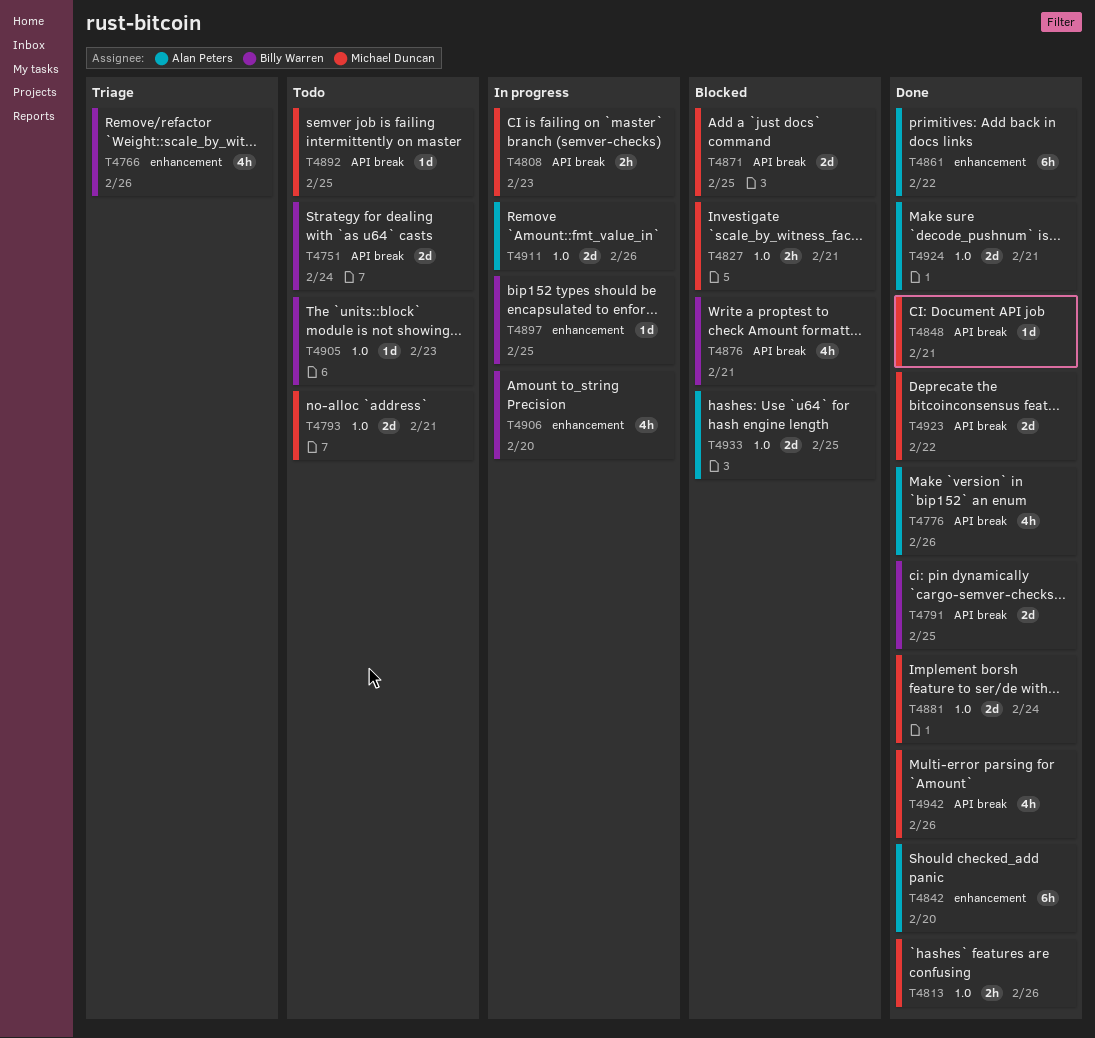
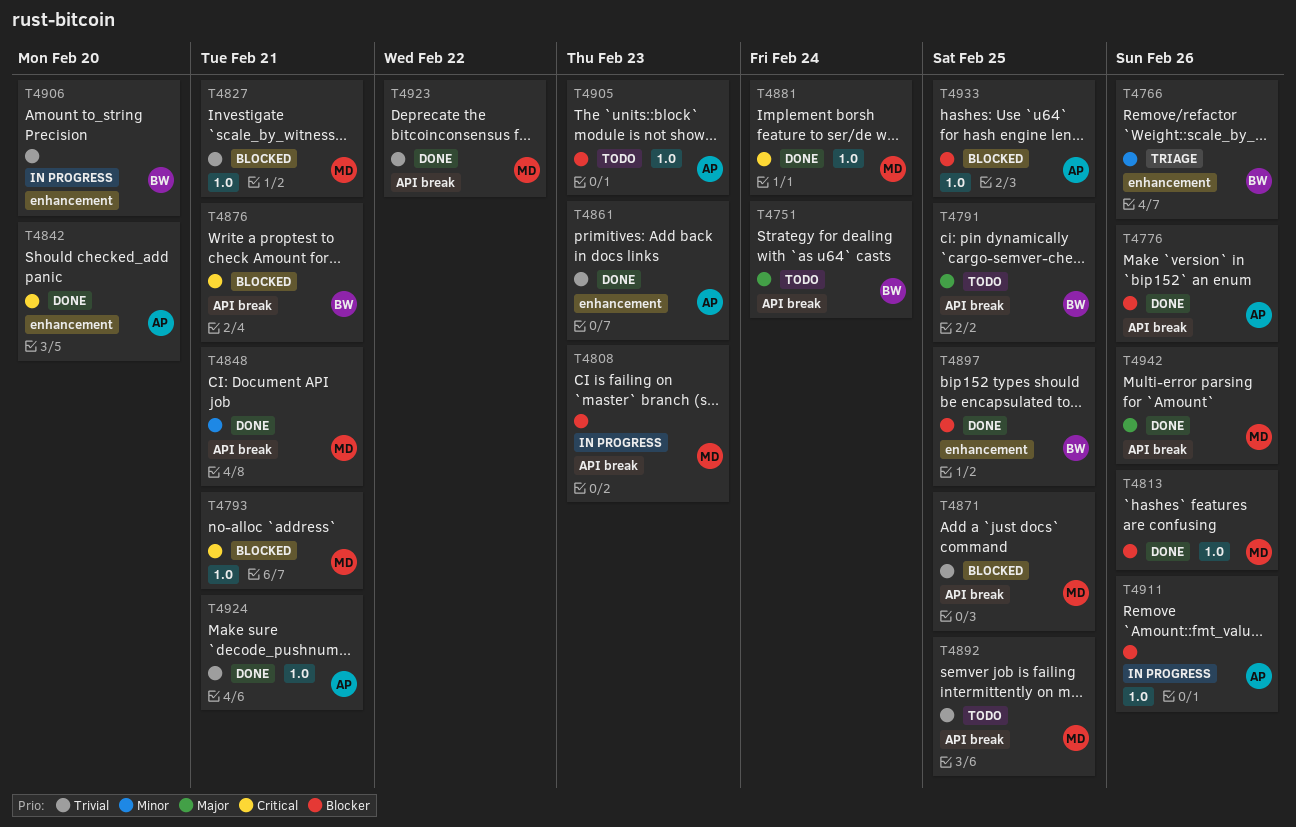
T4791, status: Done -> Todo
T4793, status: Todo -> Blocked
T4861, due: Feb 22 -> Feb 23
T4897, status: In progress -> Done
T4905, owner: Billy Warren -> Alan Peters

